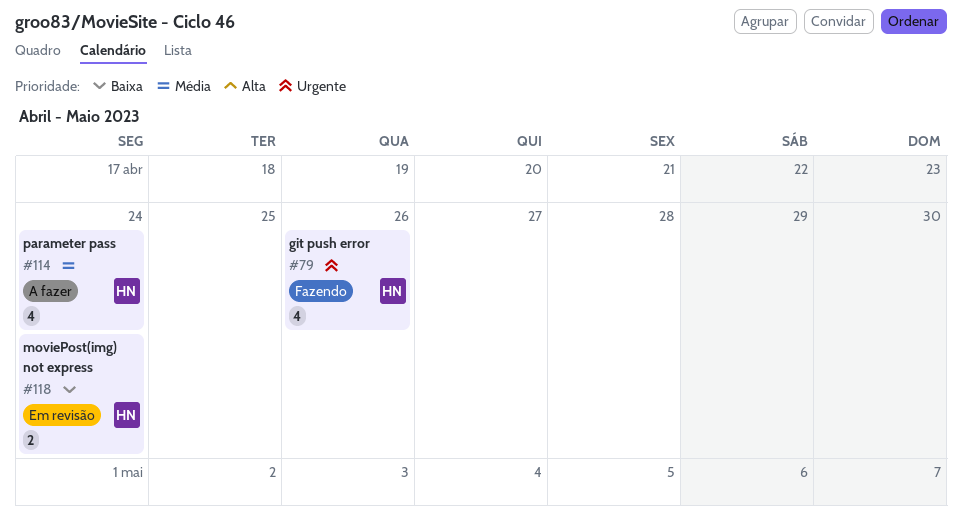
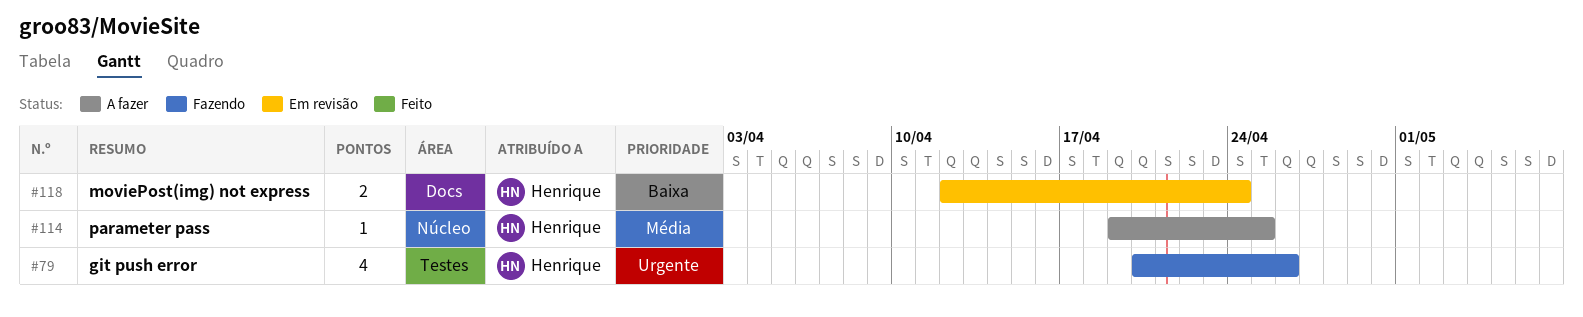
#114, estimate: 4 -> 1
#114, due: Apr 24 -> Apr 25

